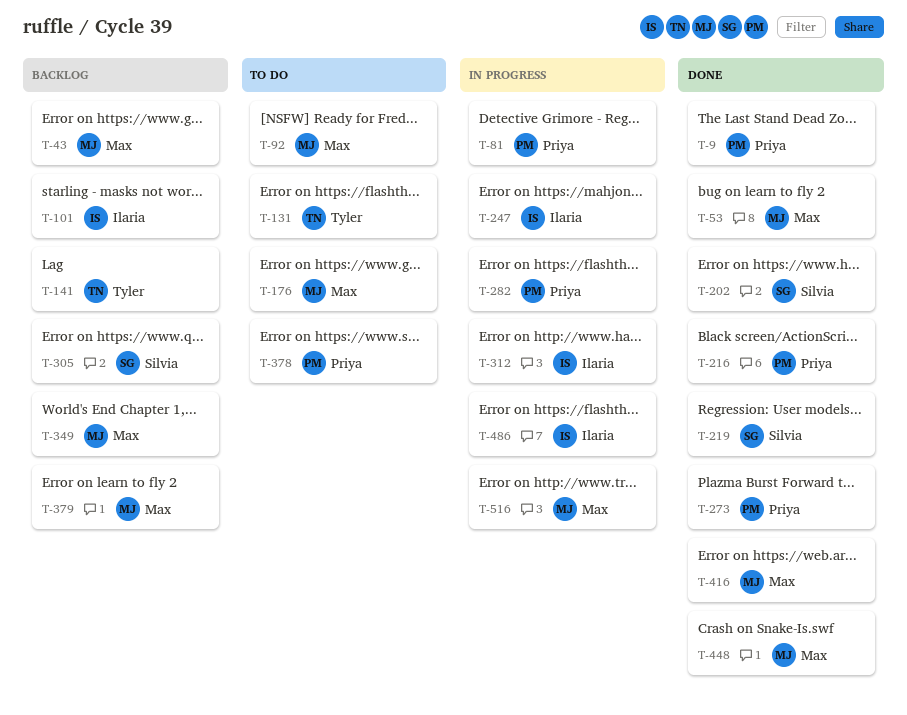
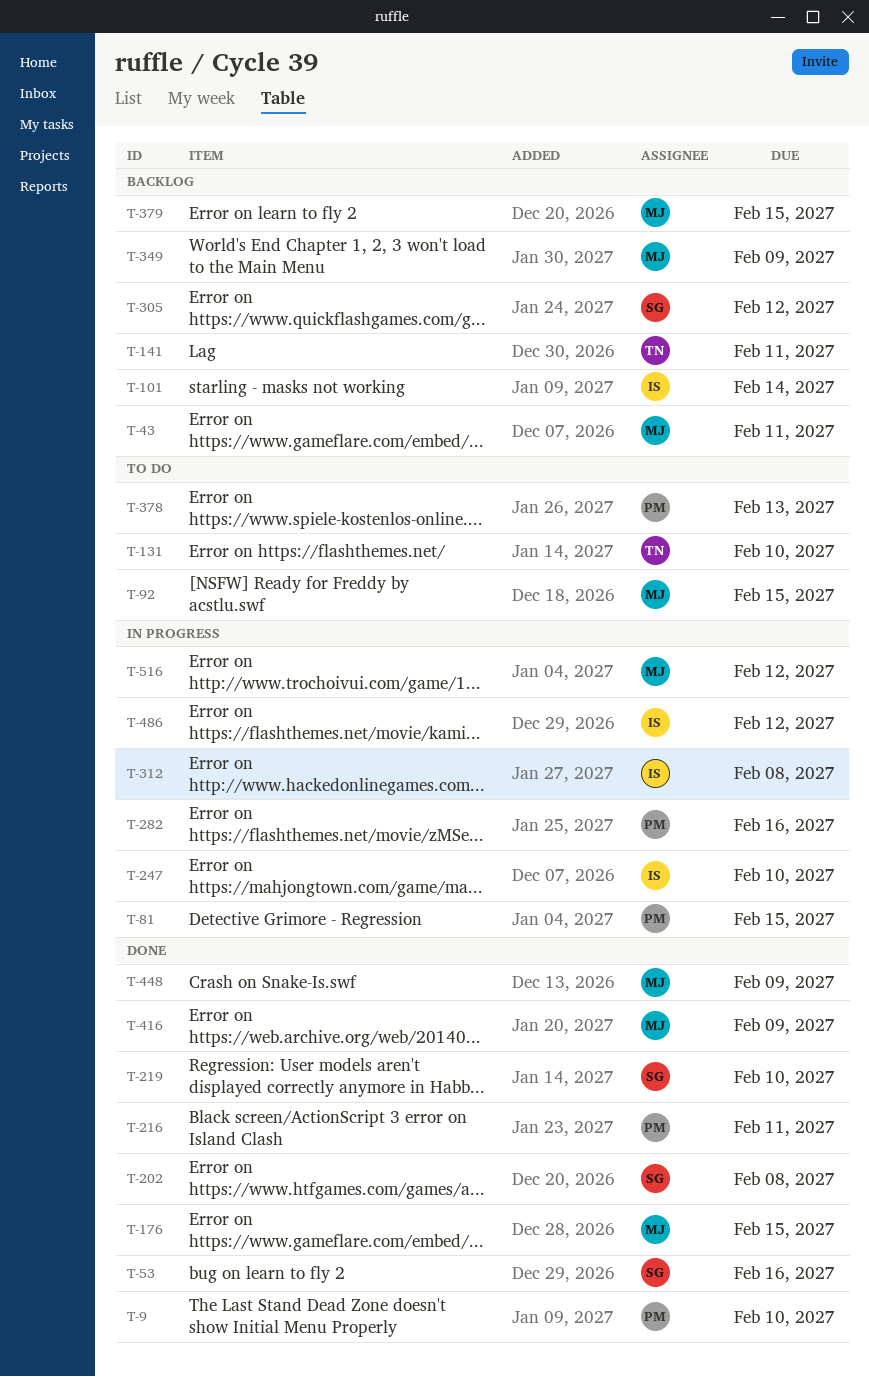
T-53, owner: Max -> Silvia
T-176, status: To do -> Done
T-273: present -> none

